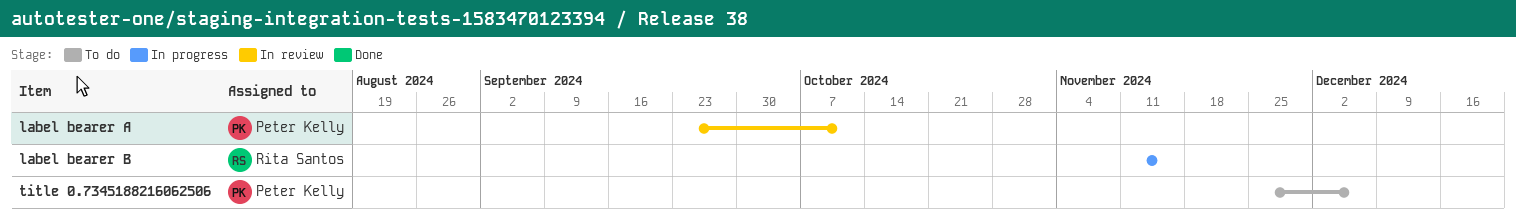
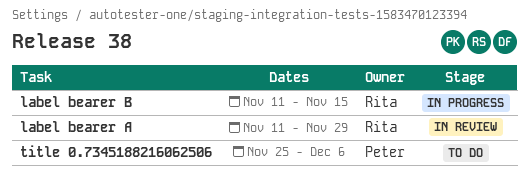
label bearer A, owner: Peter Kelly -> Rita Santos
label bearer A, start: Sep 23 -> Nov 11
label bearer A, due: Oct 11 -> Nov 29

